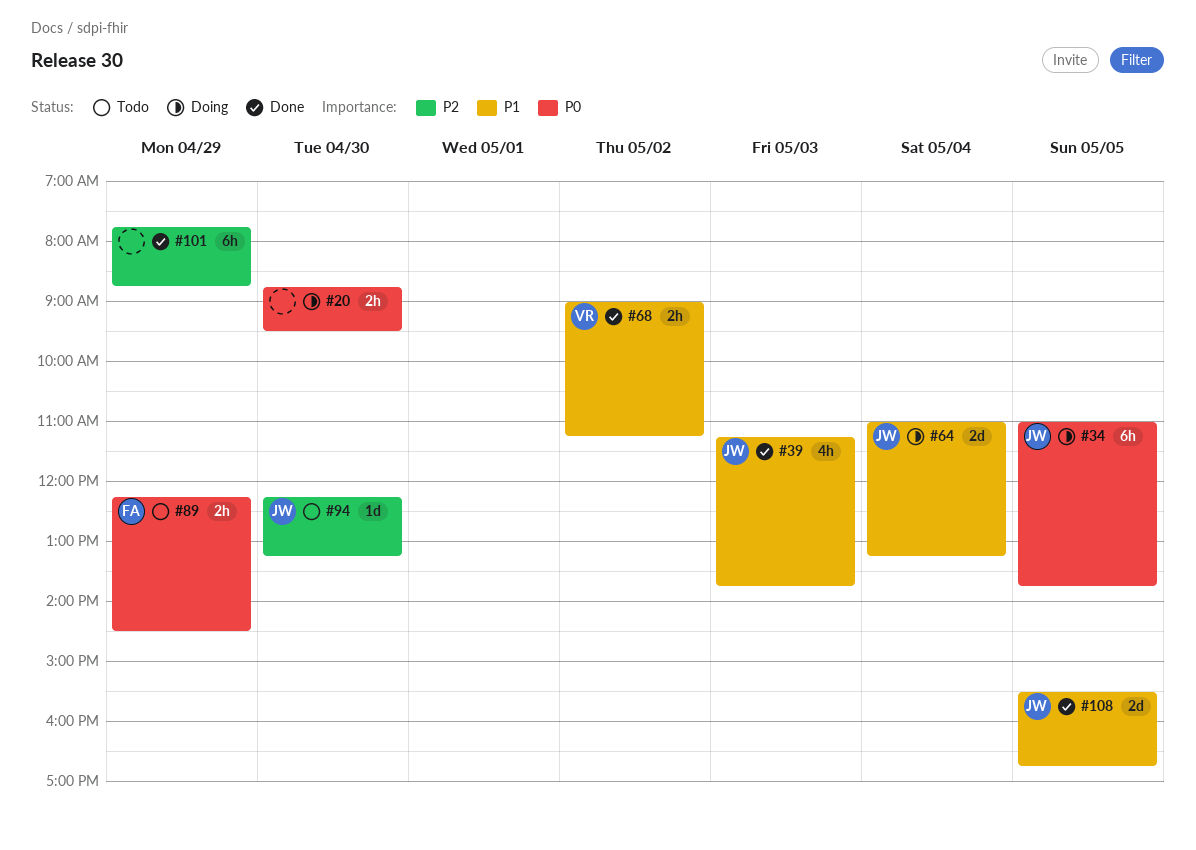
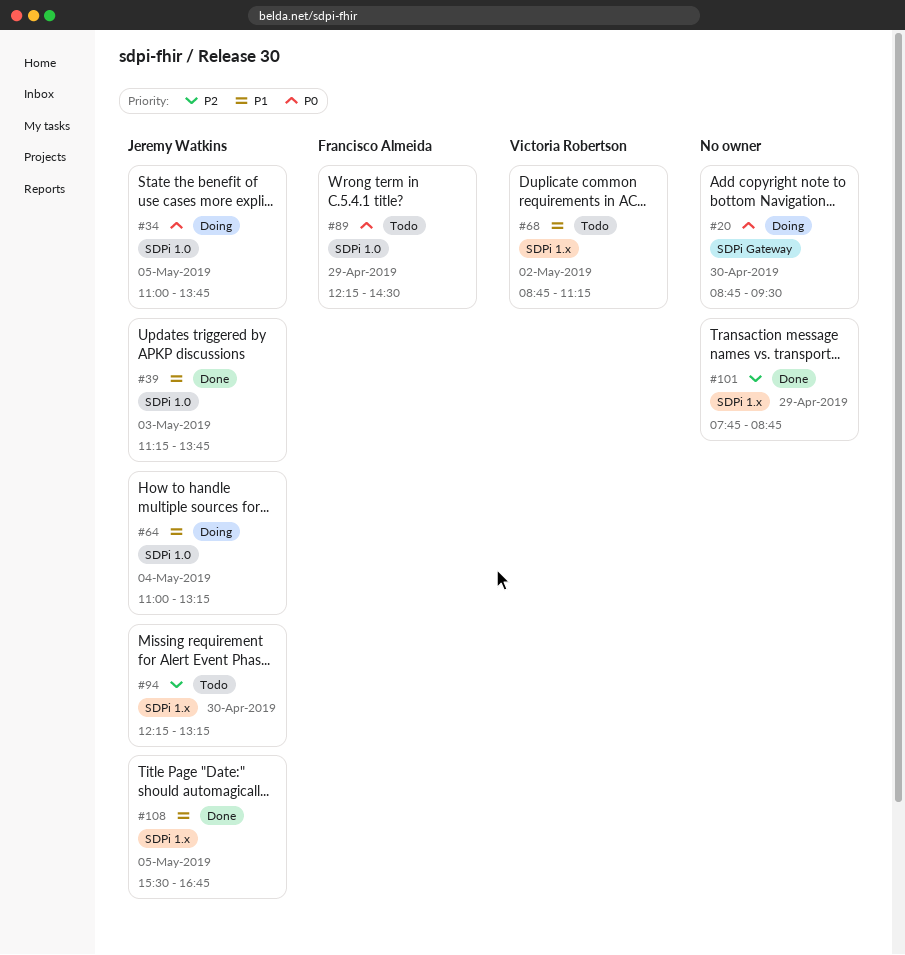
#68, status: Done -> Todo
#68, begins: 09:00 -> 08:45

